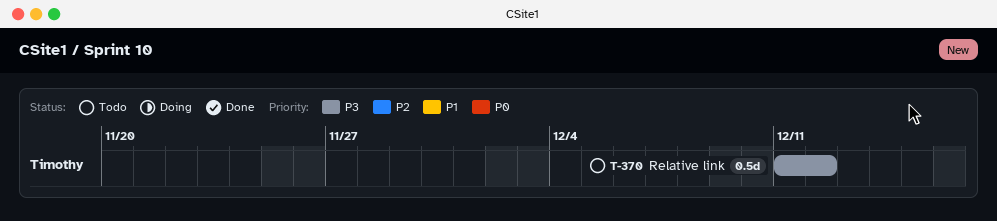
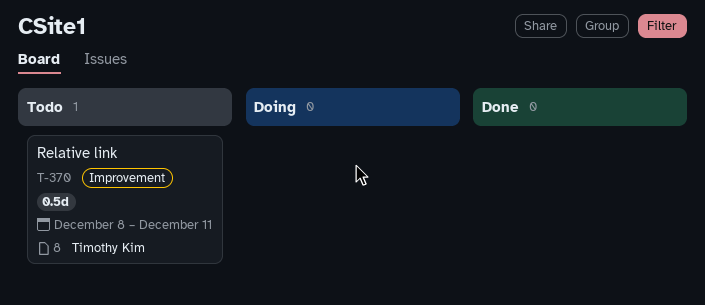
T-370, start: Dec 11 -> Dec 8
T-370, due: Dec 12 -> Dec 11

